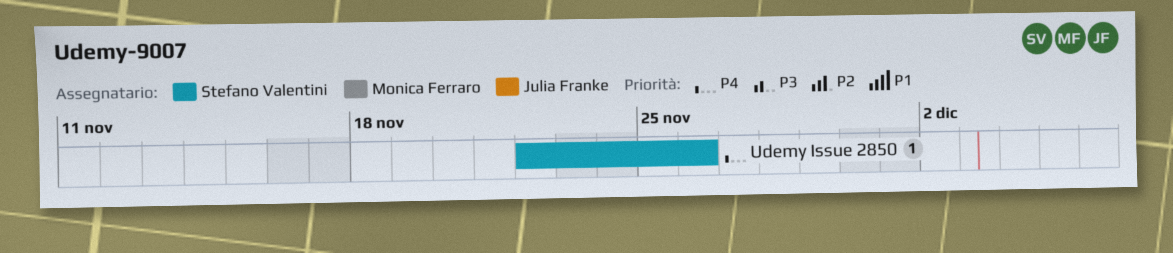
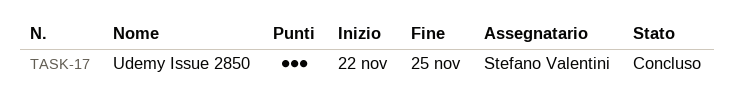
Udemy Issue 2850, estimate: 1 -> 3
Udemy Issue 2850, due: Nov 26 -> Nov 25

